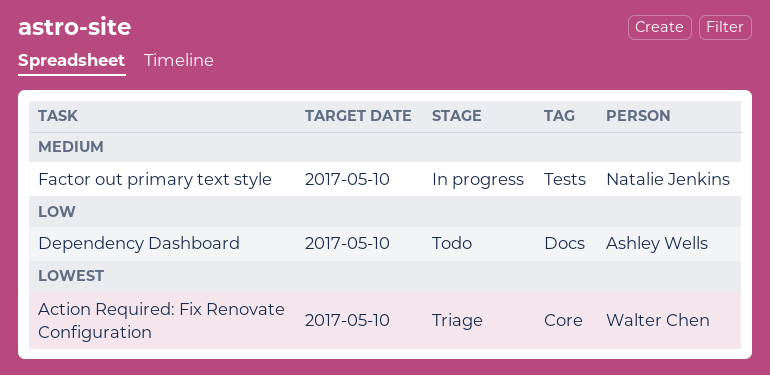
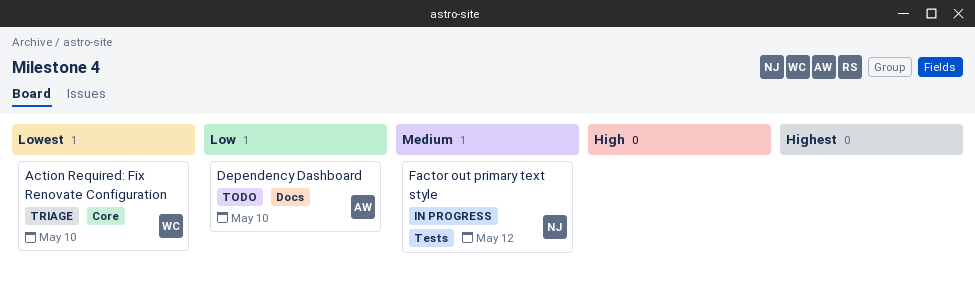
Factor out primary text style, due: May 10 -> May 12

